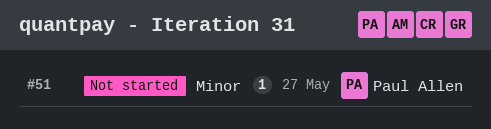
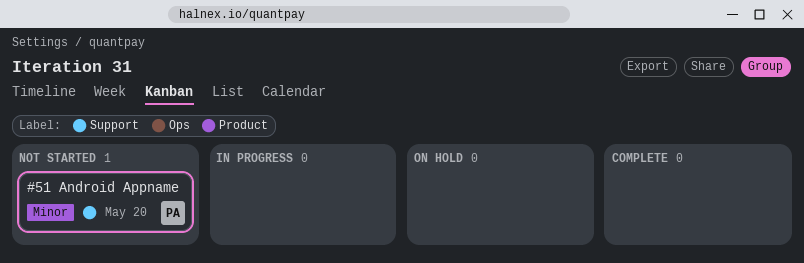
#51, due: May 27 -> May 20

